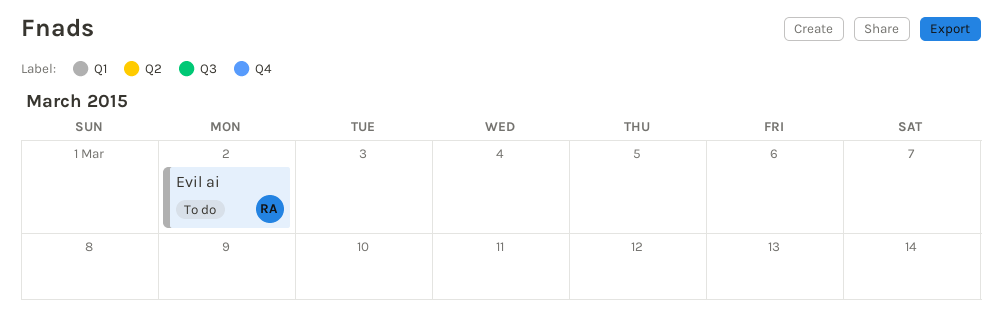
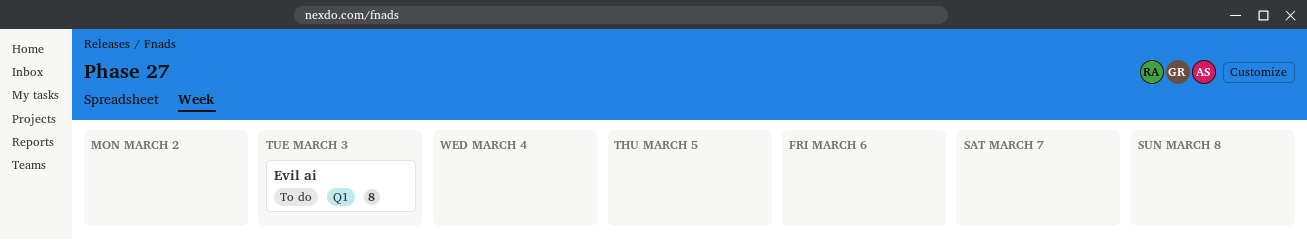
Evil ai, due: Mar 2 -> Mar 3

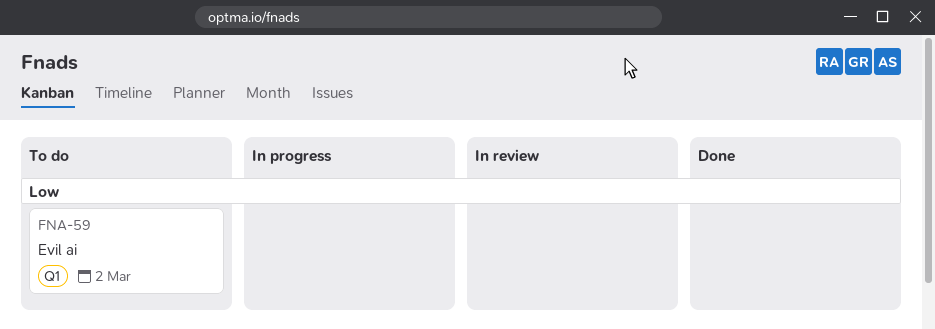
Evil ai, due: Mar 3 -> Mar 2

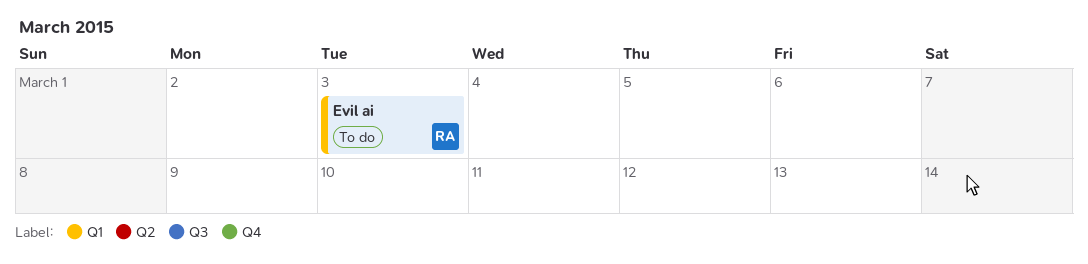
Evil ai, due: Mar 2 -> Mar 3

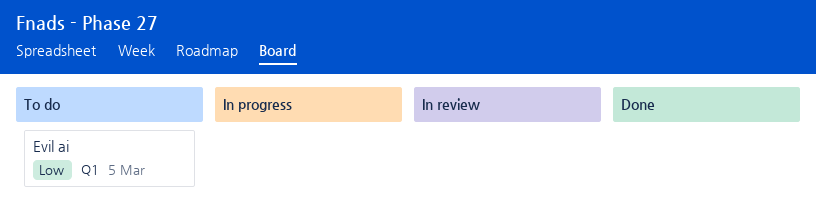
Evil ai, due: Mar 3 -> Mar 5

